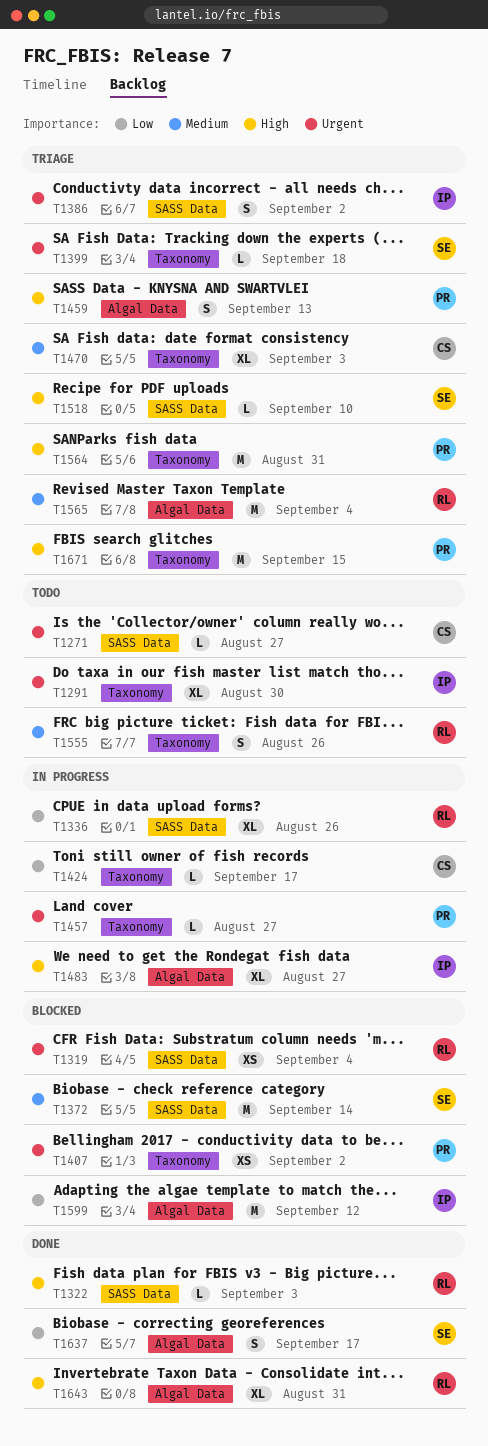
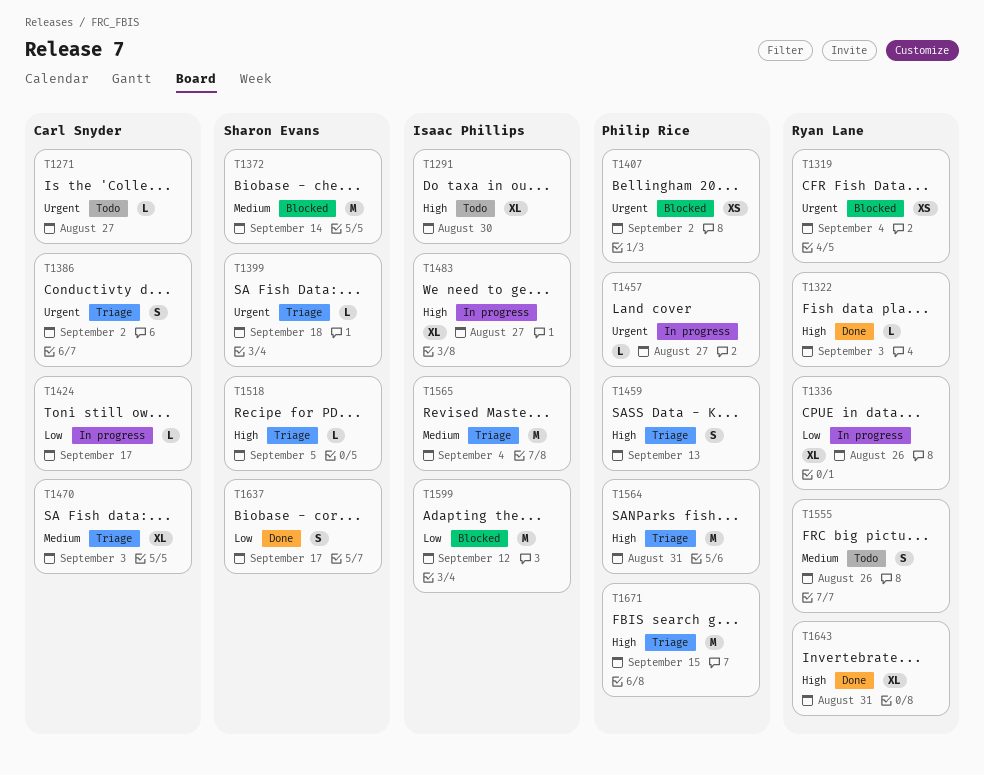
T1291, priority: Urgent -> High
T1386, owner: Isaac Phillips -> Carl Snyder
T1518, due: Sep 10 -> Sep 5
T1565, owner: Ryan Lane -> Isaac Phillips

